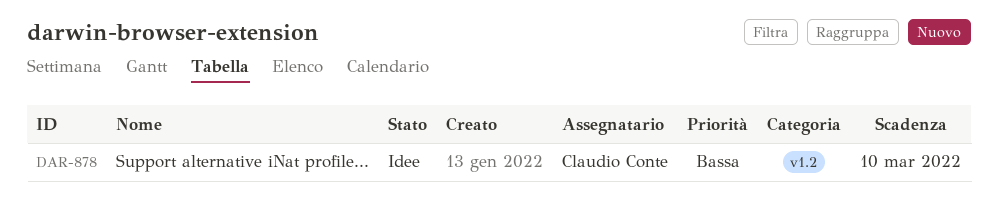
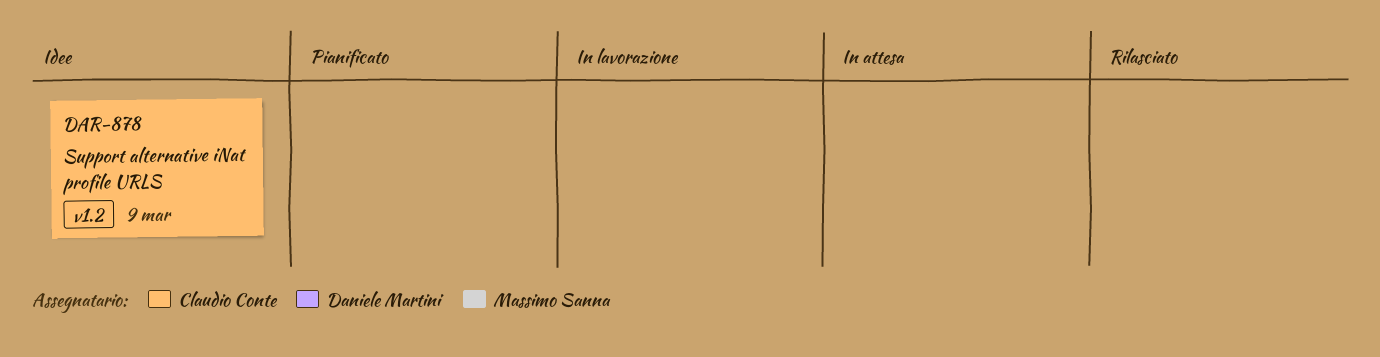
DAR-878, due: Mar 10 -> Mar 9

